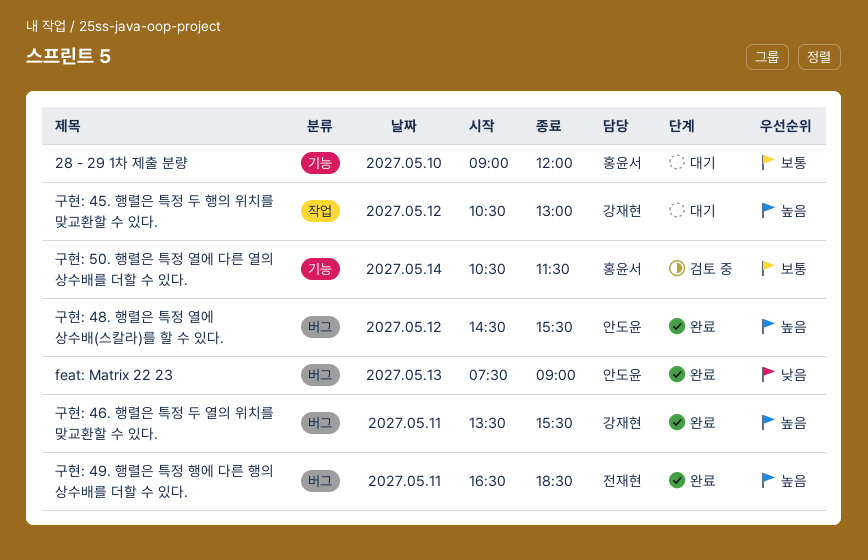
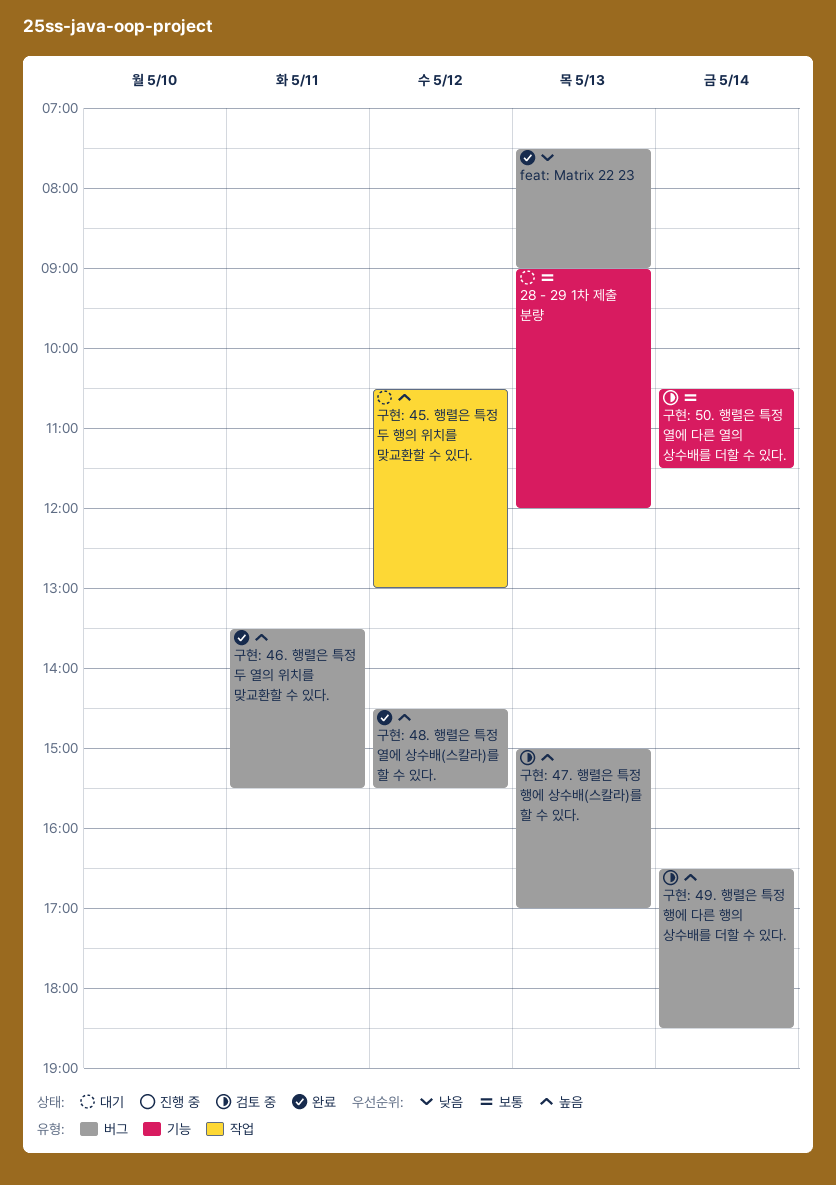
28 - 29 1차 제출 분량, day: May 10 -> May 13
구현: 47. 행렬은 특정 행에 상수배(스칼라)를 할 수 있다.: none -> present
구현: 49. 행렬은 특정 행에 다른 행의 상수배를 더할 수 있다., status: 완료 -> 검토 중
구현: 49. 행렬은 특정 행에 다른 행의 상수배를 더할 수 있다., day: May 11 -> May 14

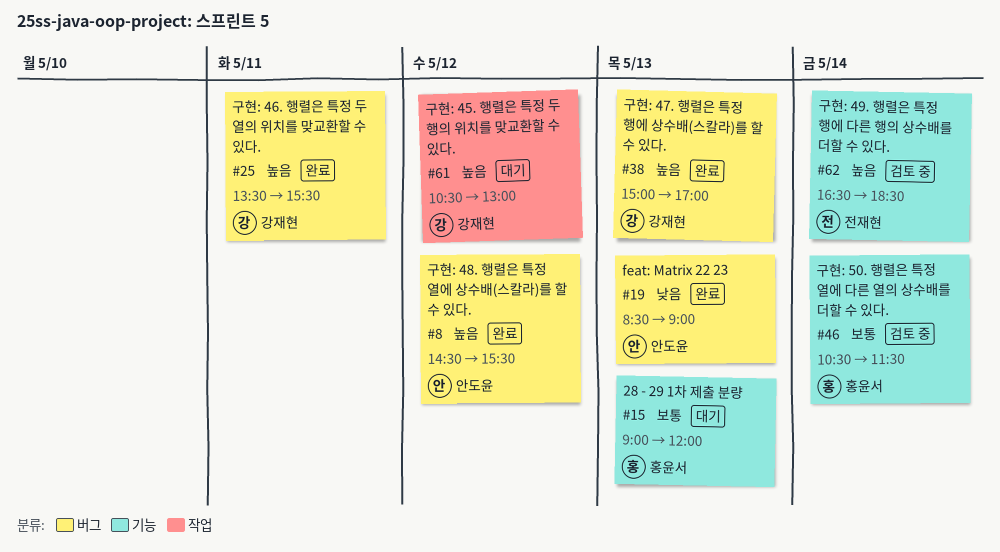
feat: Matrix 22 23, begins: 07:30 -> 08:30
구현: 47. 행렬은 특정 행에 상수배(스칼라)를 할 수 있다., status: 검토 중 -> 완료
구현: 49. 행렬은 특정 행에 다른 행의 상수배를 더할 수 있다., label: 버그 -> 기능

